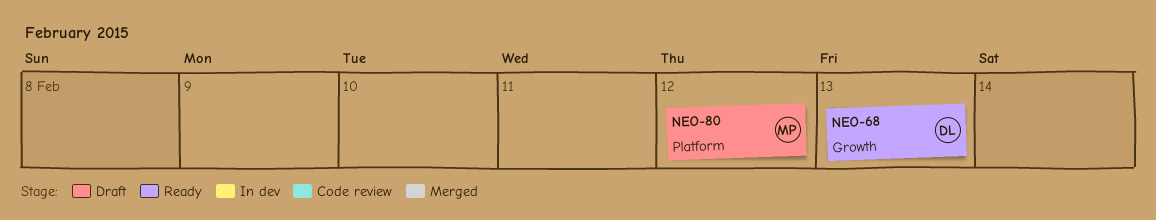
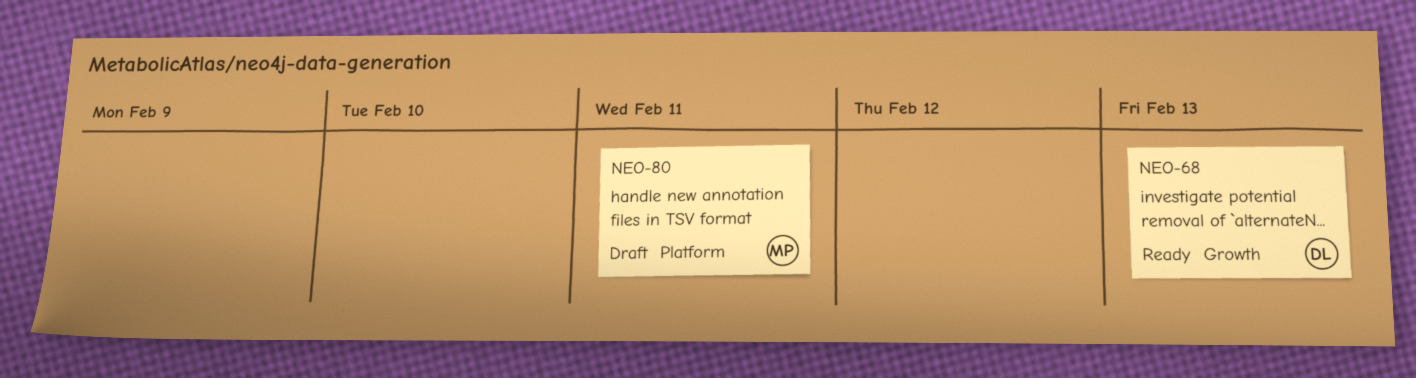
NEO-80, due: Feb 12 -> Feb 11

